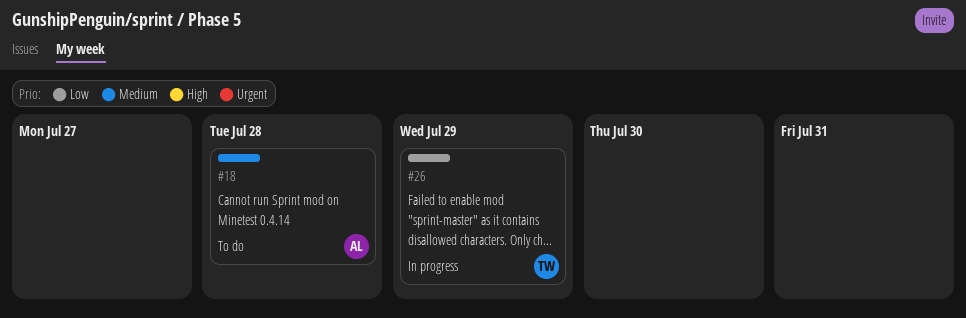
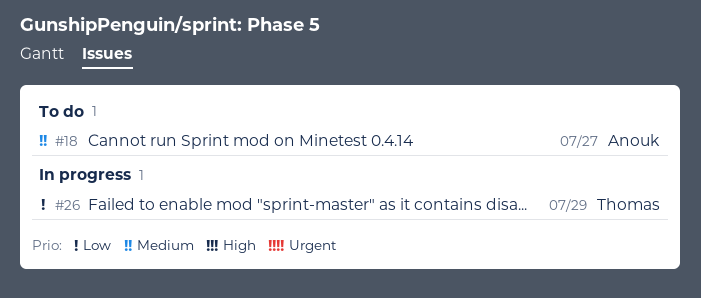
#18, due: Jul 28 -> Jul 27

